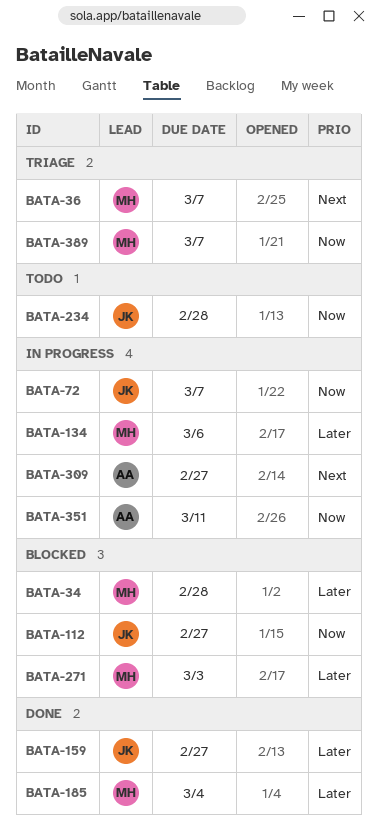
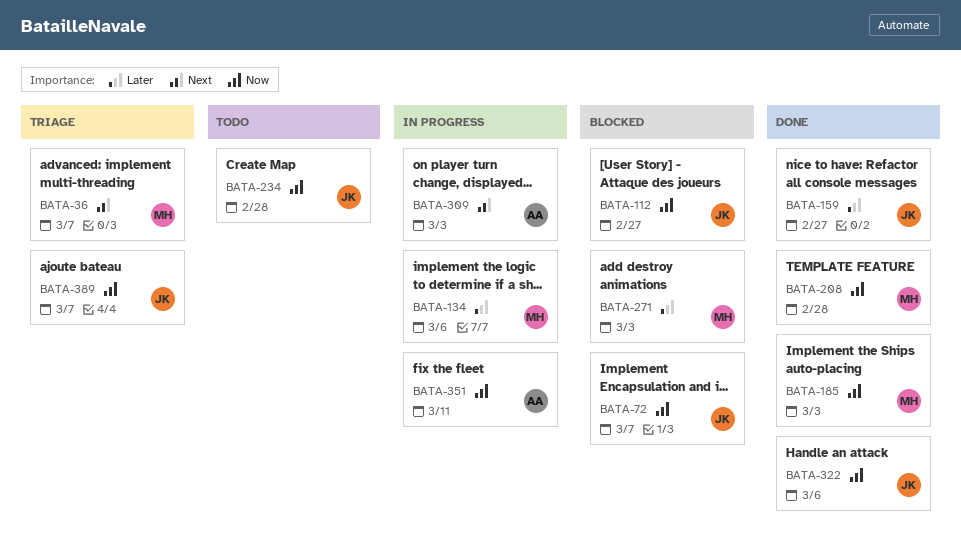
BATA-34: present -> none
BATA-72, status: In progress -> Blocked
BATA-185, priority: Later -> Now
BATA-185, due: Mar 4 -> Mar 3
BATA-208: none -> present
BATA-309, due: Feb 27 -> Mar 3
BATA-322: none -> present
BATA-389, owner: MH -> JK

